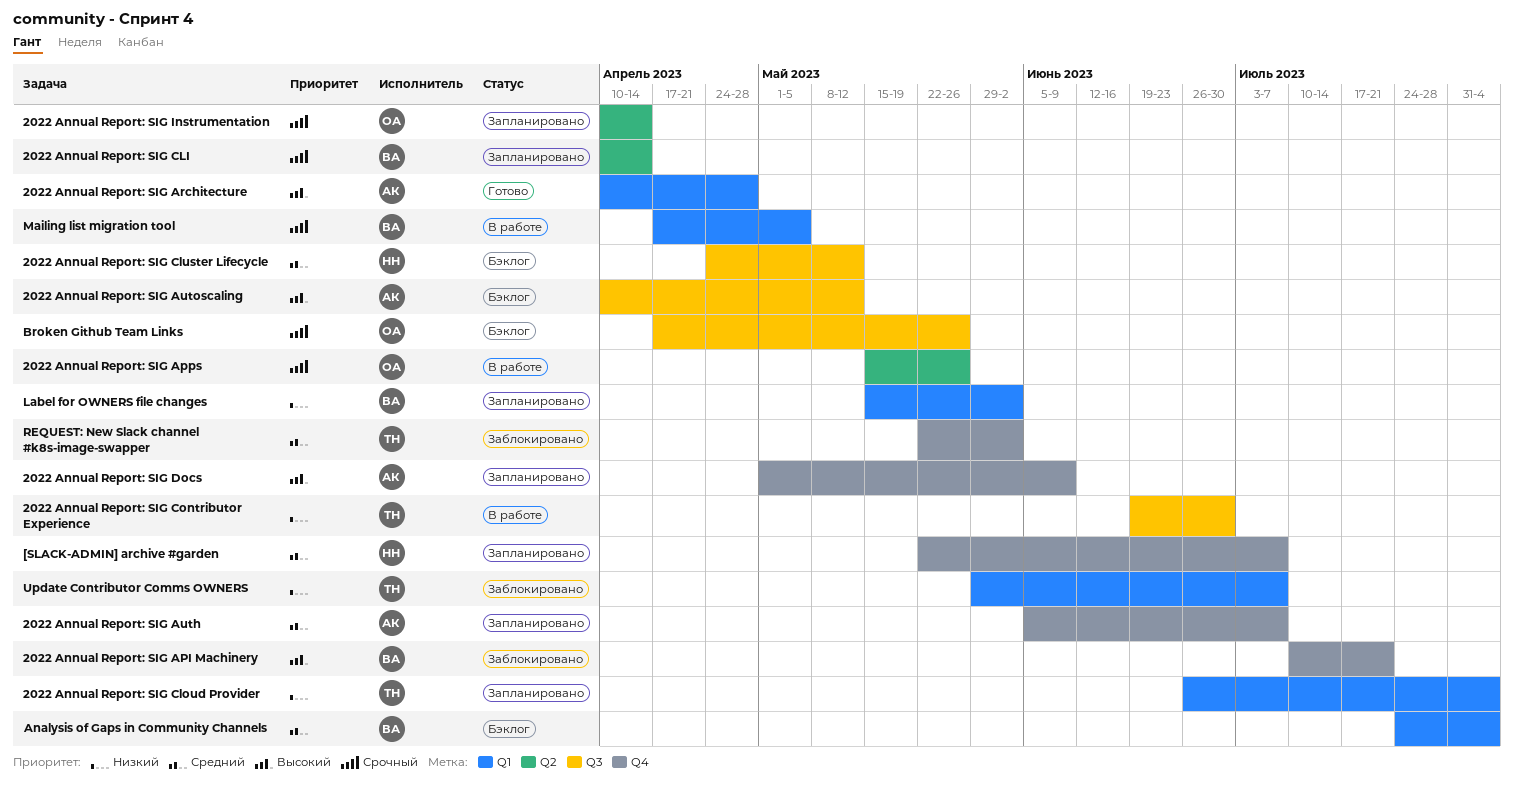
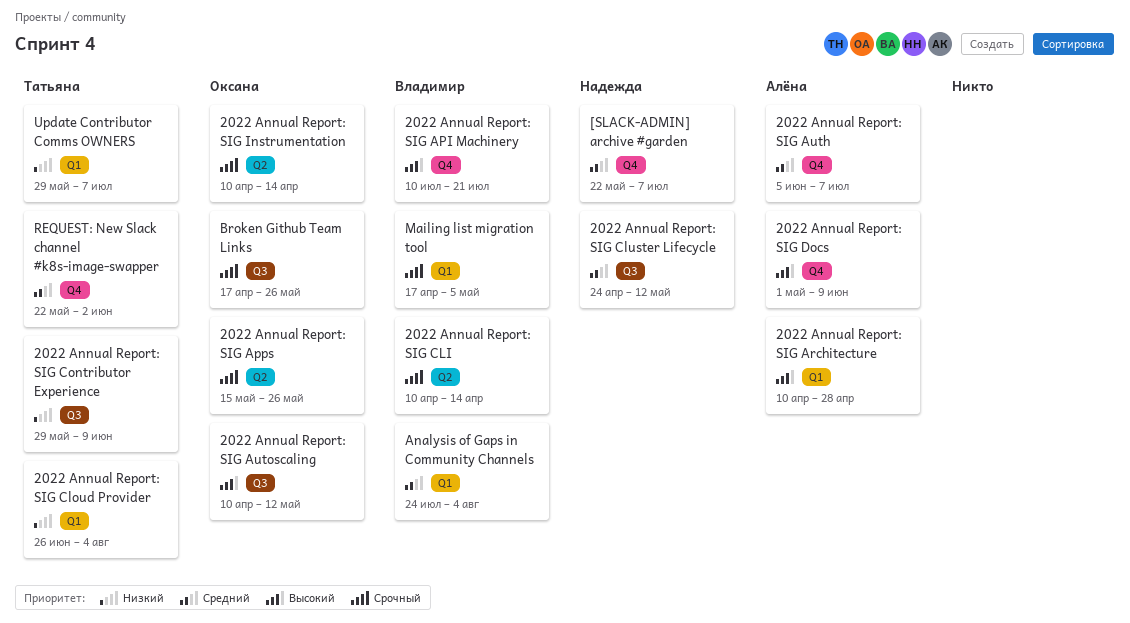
2022 Annual Report: SIG Autoscaling, owner: Алёна -> Оксана
2022 Annual Report: SIG Contributor Experience, start: Jun 19 -> May 29
2022 Annual Report: SIG Contributor Experience, due: Jun 30 -> Jun 9
Label for OWNERS file changes: present -> none

